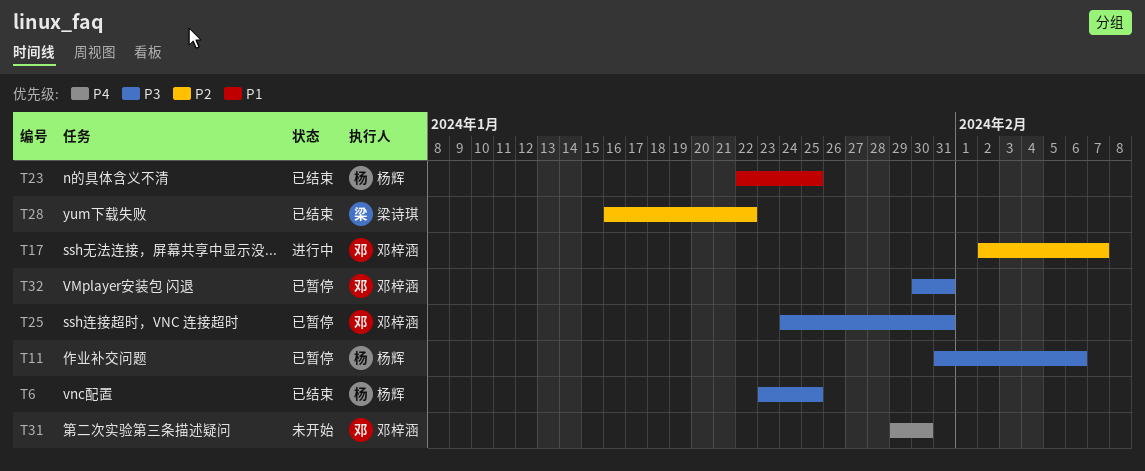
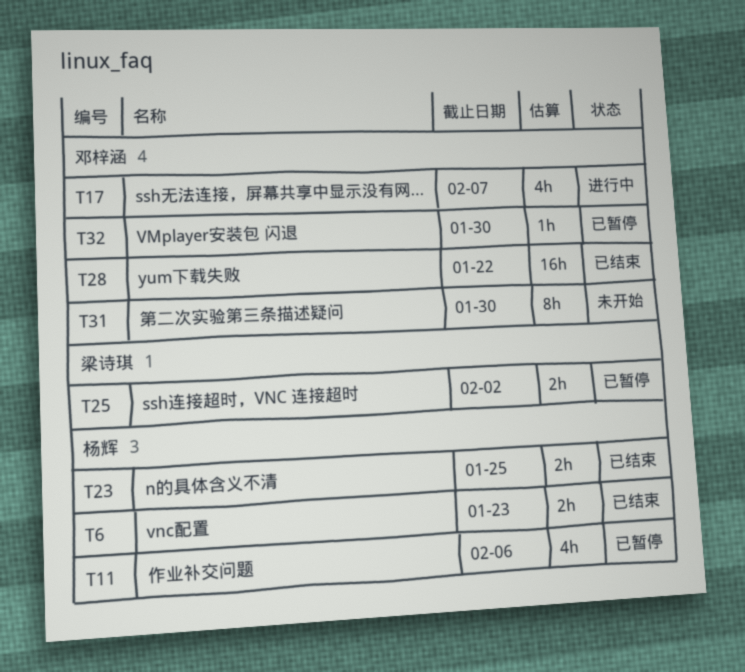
T6, due: Jan 25 -> Jan 23
T25, owner: 邓梓涵 -> 梁诗琪
T25, due: Jan 31 -> Feb 2
T28, owner: 梁诗琪 -> 邓梓涵
T32, due: Jan 31 -> Jan 30

